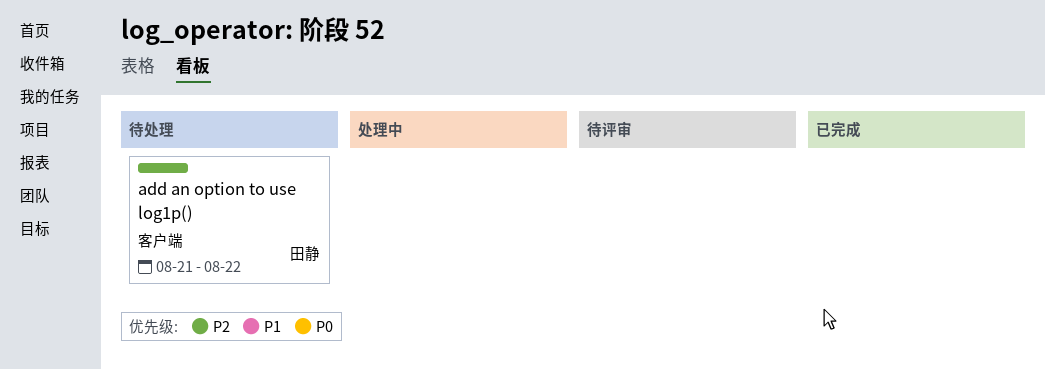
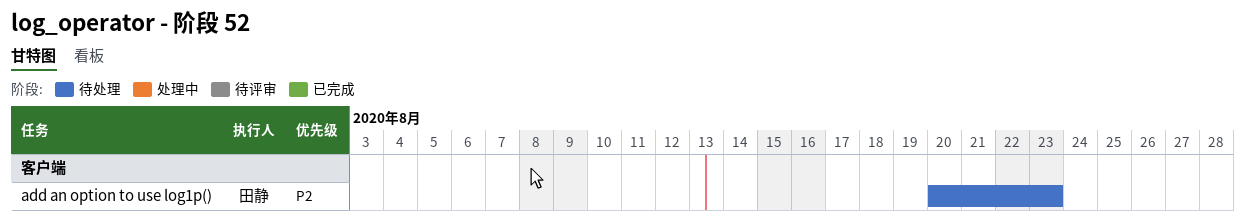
add an option to use log1p(), start: Aug 21 -> Aug 20
add an option to use log1p(), due: Aug 22 -> Aug 23

